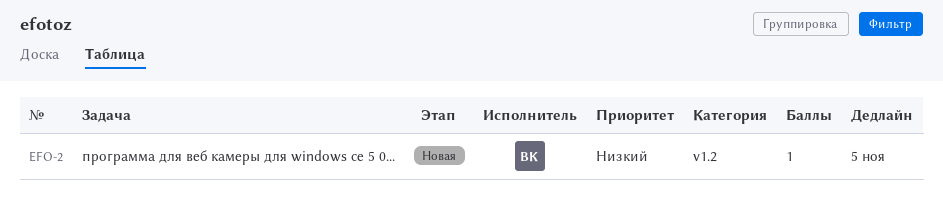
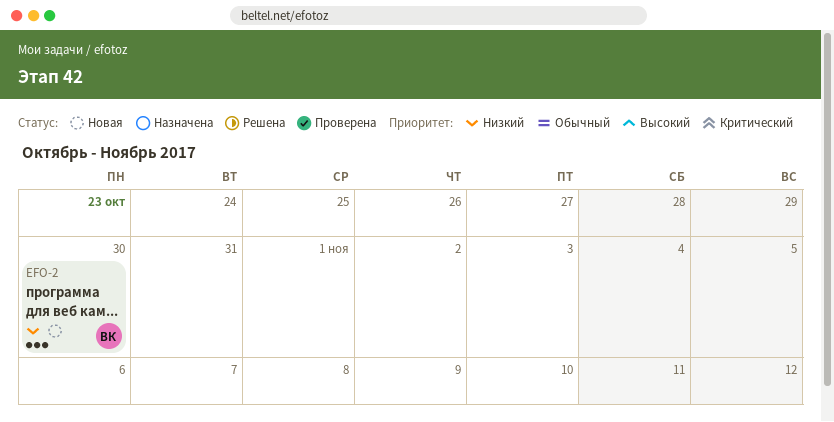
EFO-2, estimate: 1 -> 3
EFO-2, due: Nov 5 -> Oct 30

